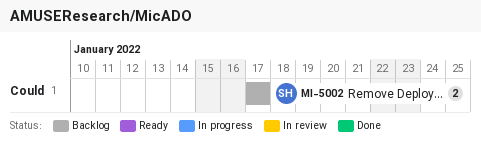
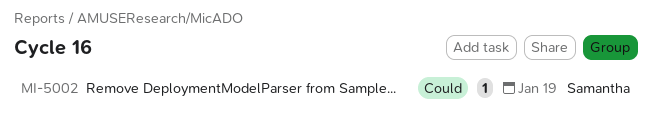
MI-5002, estimate: 2 -> 1
MI-5002, due: Jan 17 -> Jan 19

